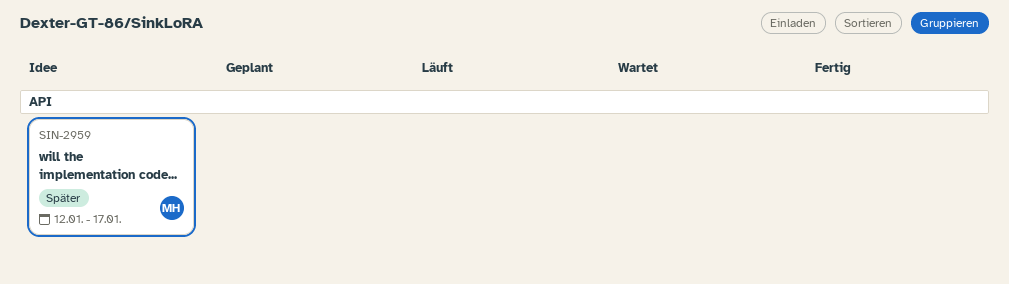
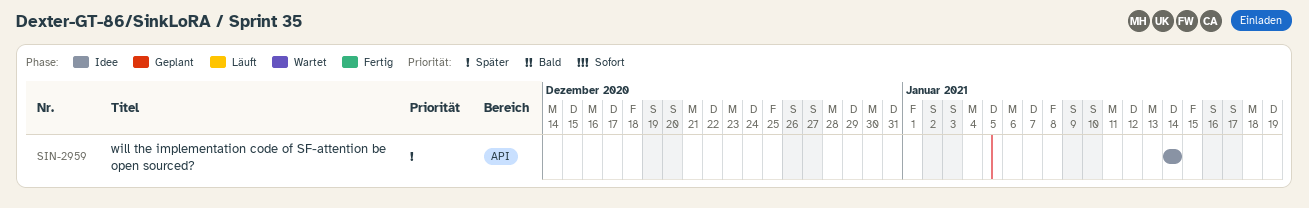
SIN-2959, start: Jan 12 -> Jan 14
SIN-2959, due: Jan 17 -> Jan 14

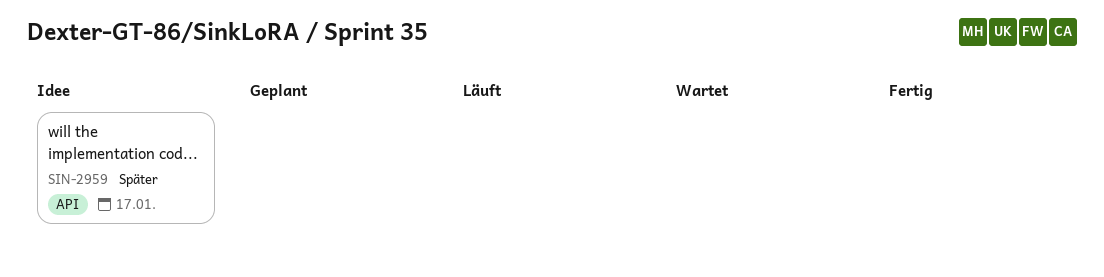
SIN-2959, due: Jan 14 -> Jan 17

